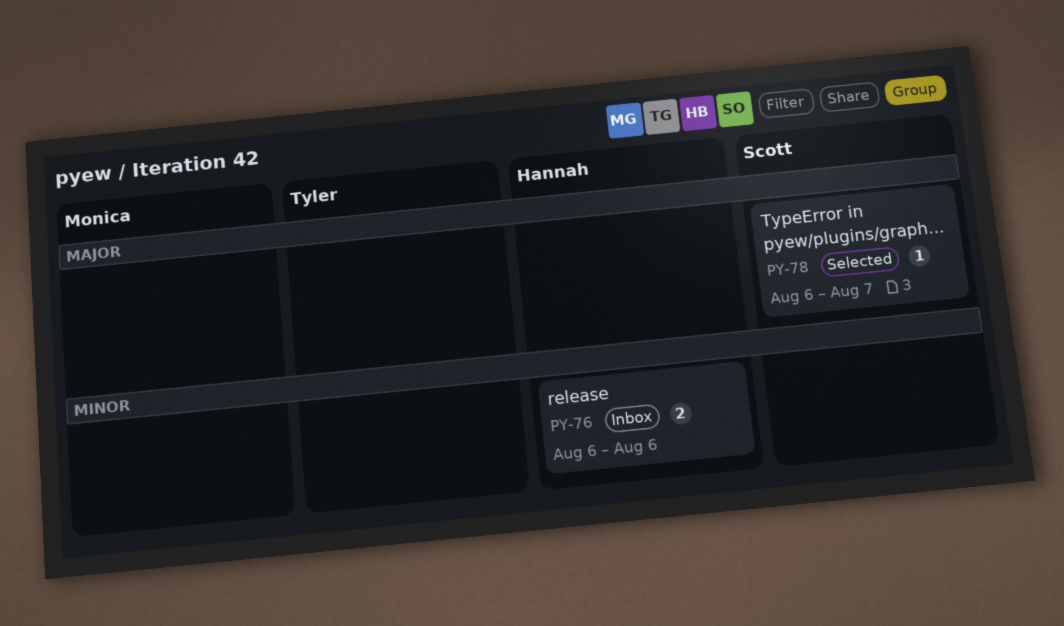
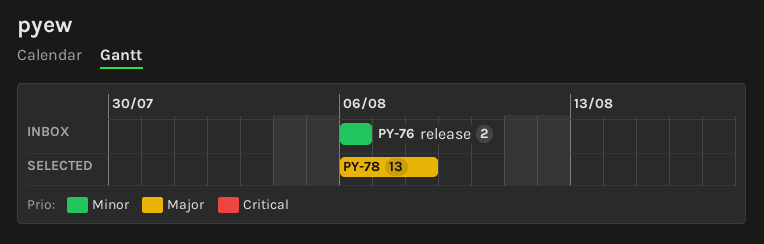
PY-78, estimate: 1 -> 13
PY-78, due: Aug 7 -> Aug 8

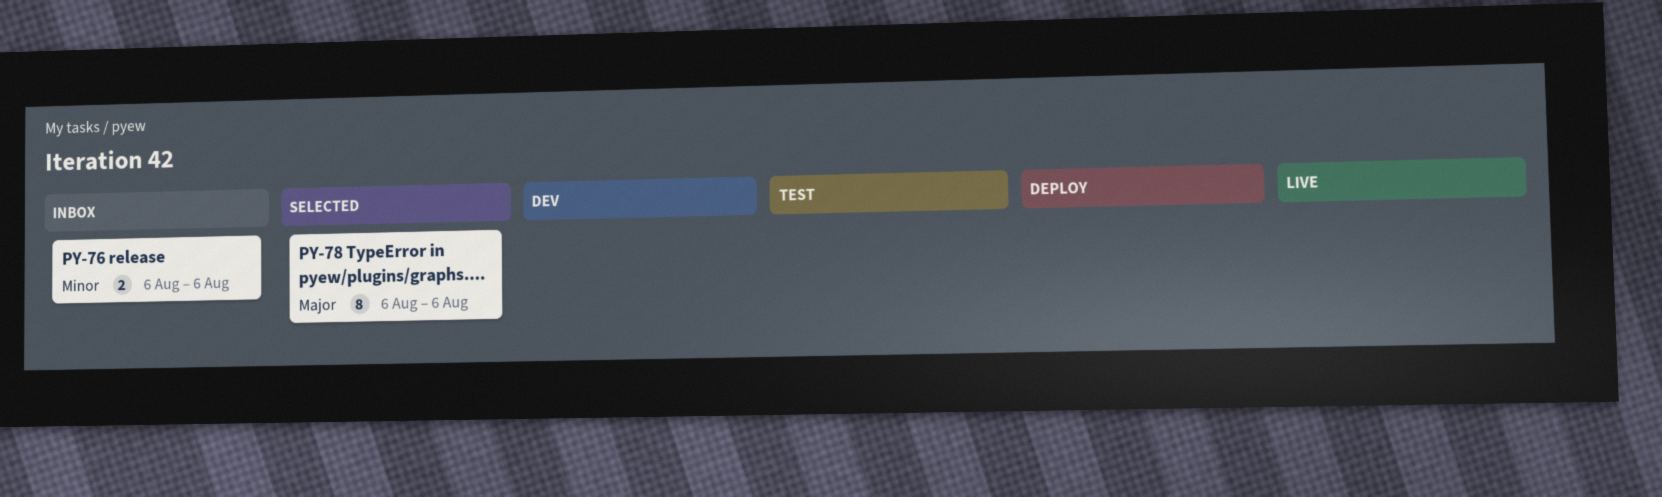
PY-78, estimate: 13 -> 8
PY-78, due: Aug 8 -> Aug 6

